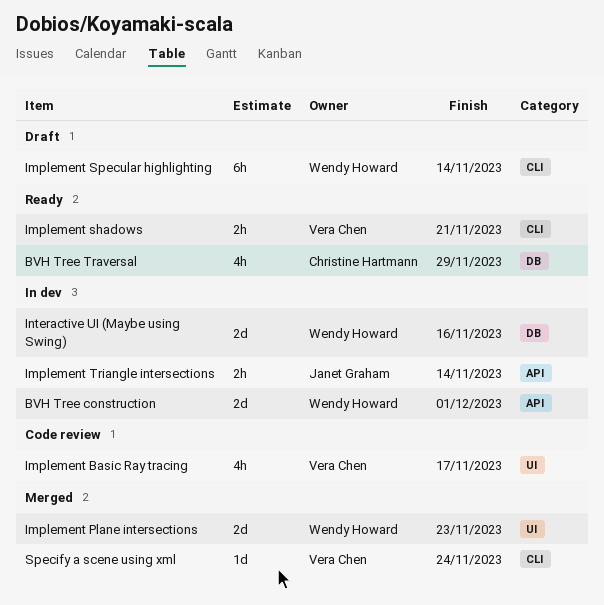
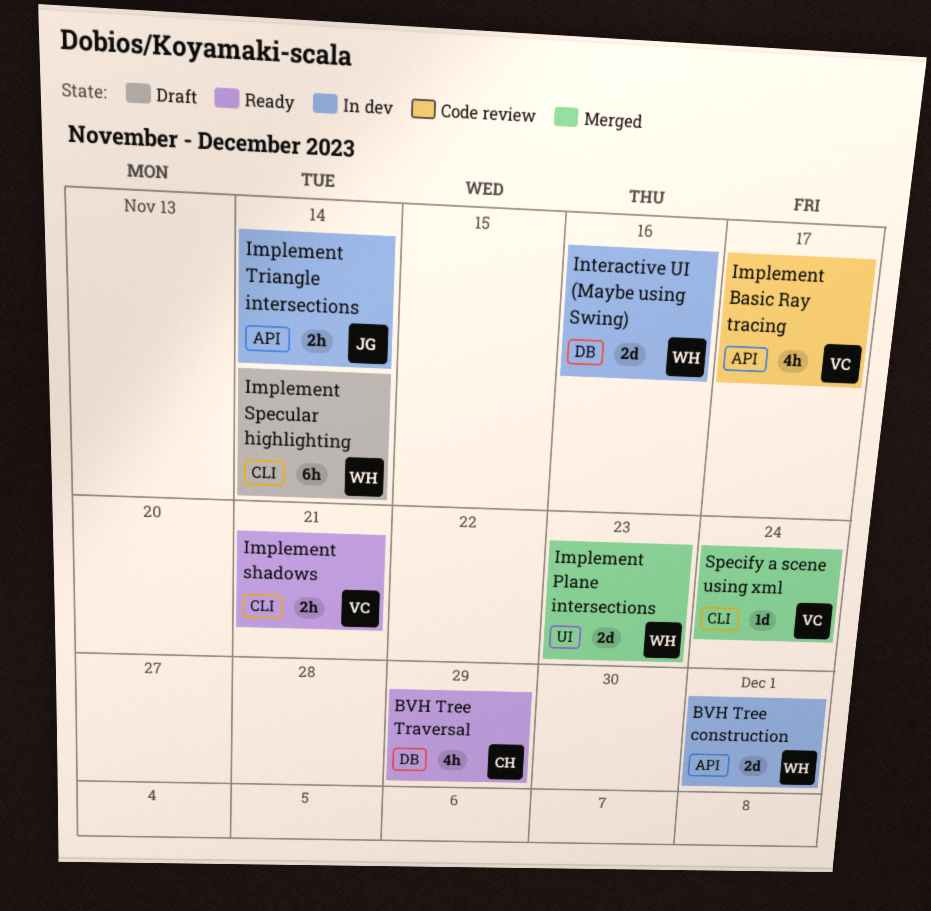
Implement Basic Ray tracing, label: UI -> API

